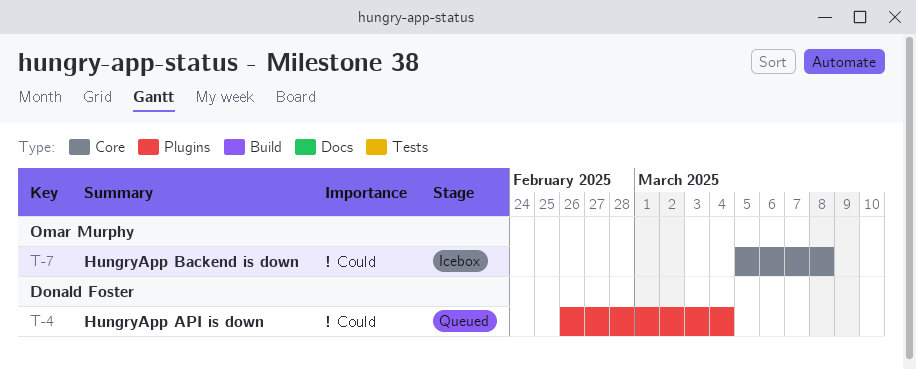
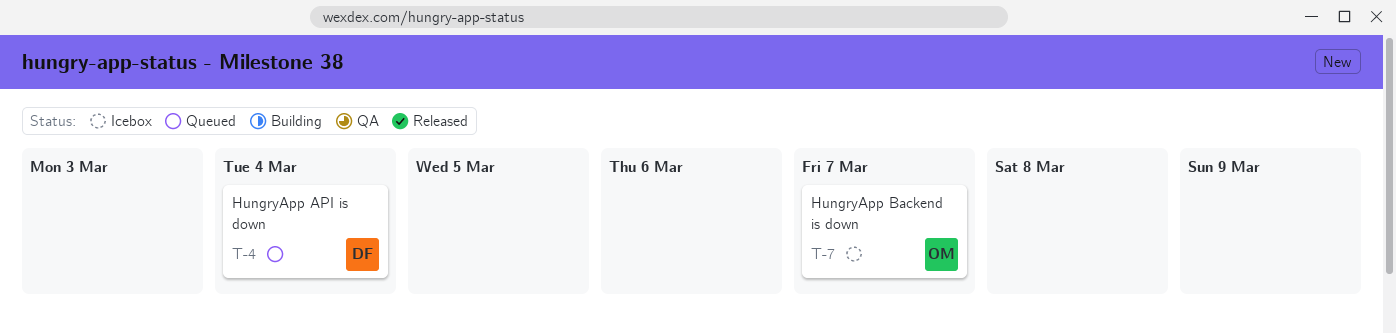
T-7, due: Mar 8 -> Mar 7

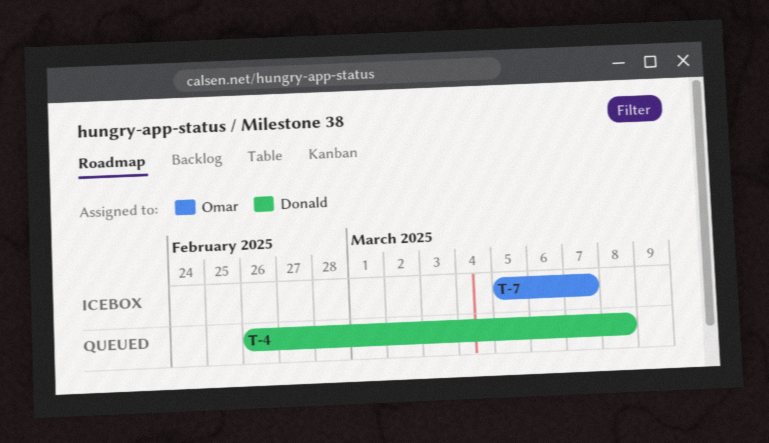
T-4, due: Mar 4 -> Mar 8

